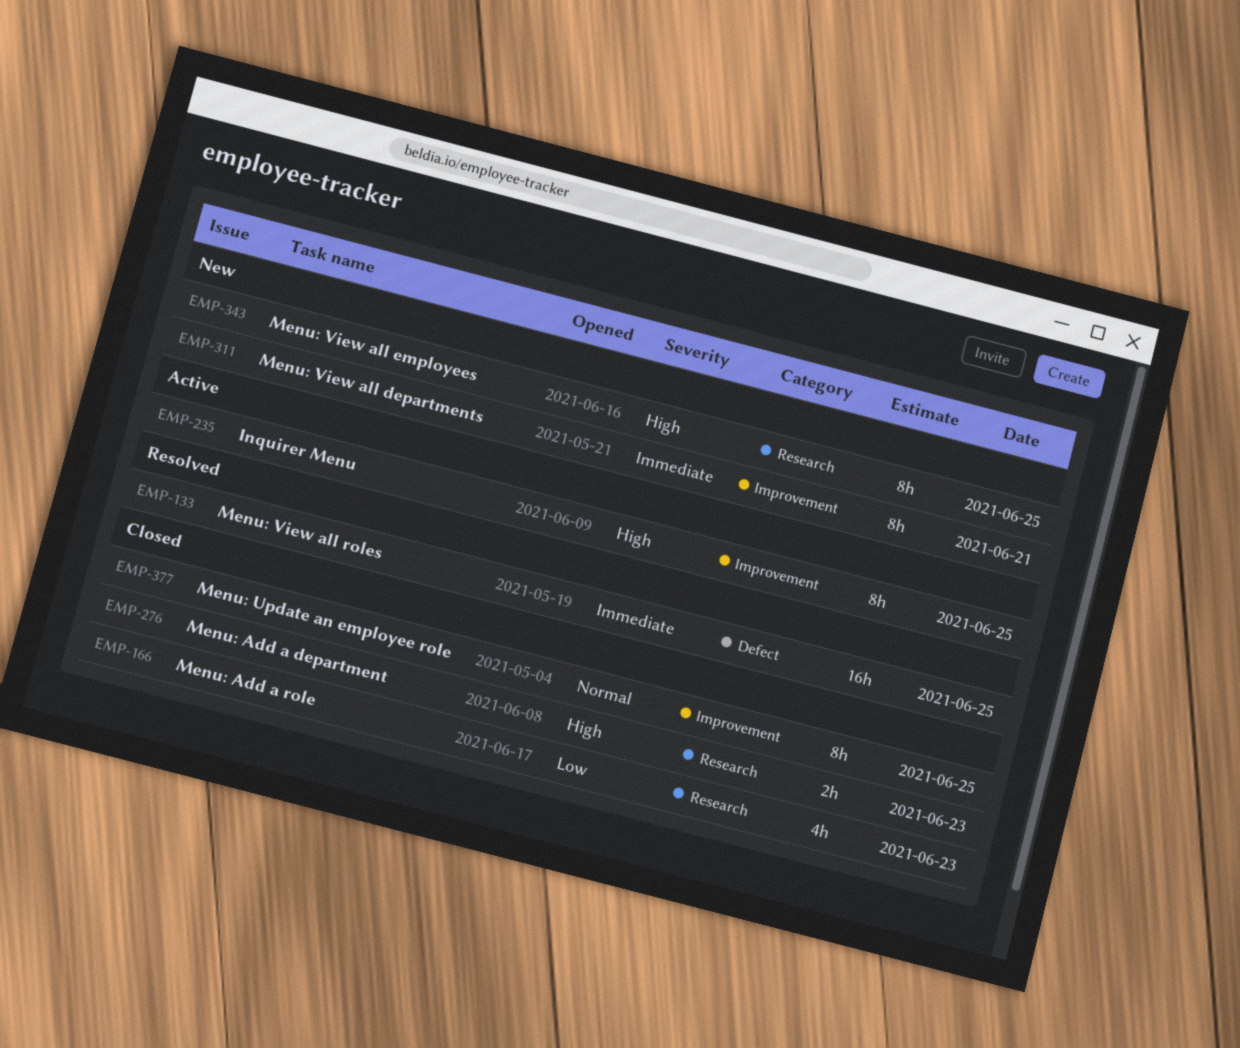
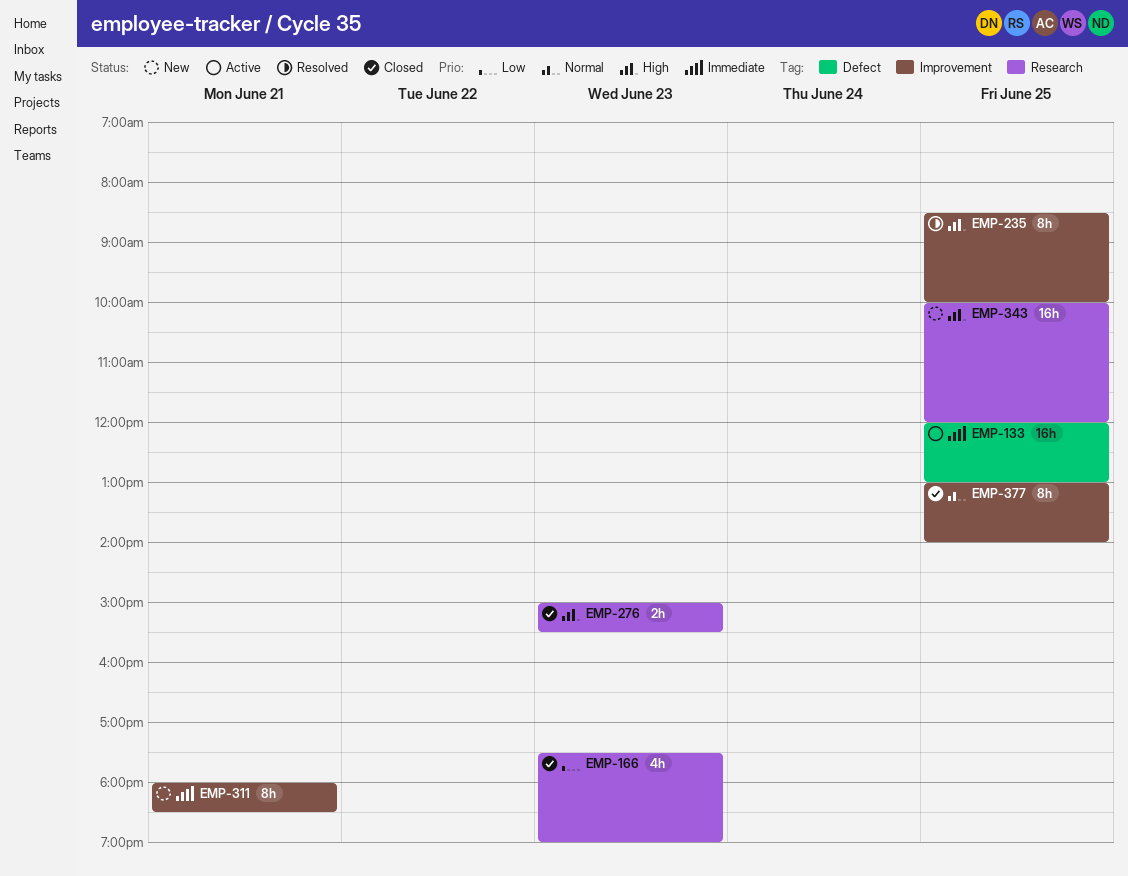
EMP-133, status: Resolved -> Active
EMP-235, status: Active -> Resolved
EMP-343, estimate: 8h -> 16h

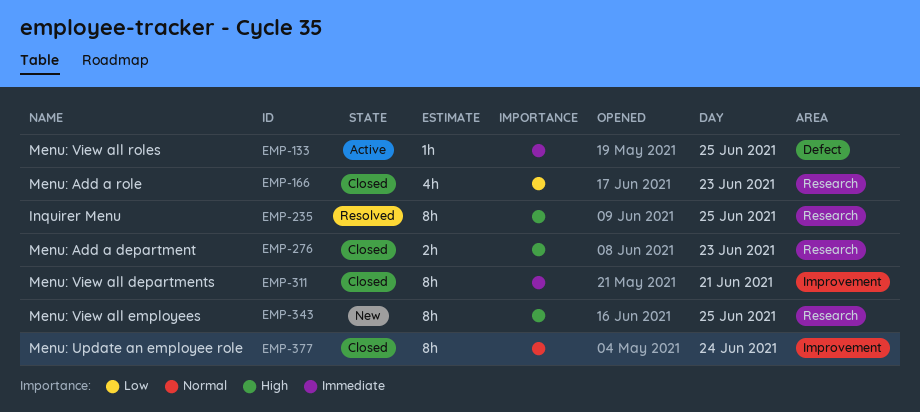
EMP-133, estimate: 16h -> 1h
EMP-235, label: Improvement -> Research
EMP-311, status: New -> Closed
EMP-343, estimate: 16h -> 8h
EMP-377, day: Jun 25 -> Jun 24

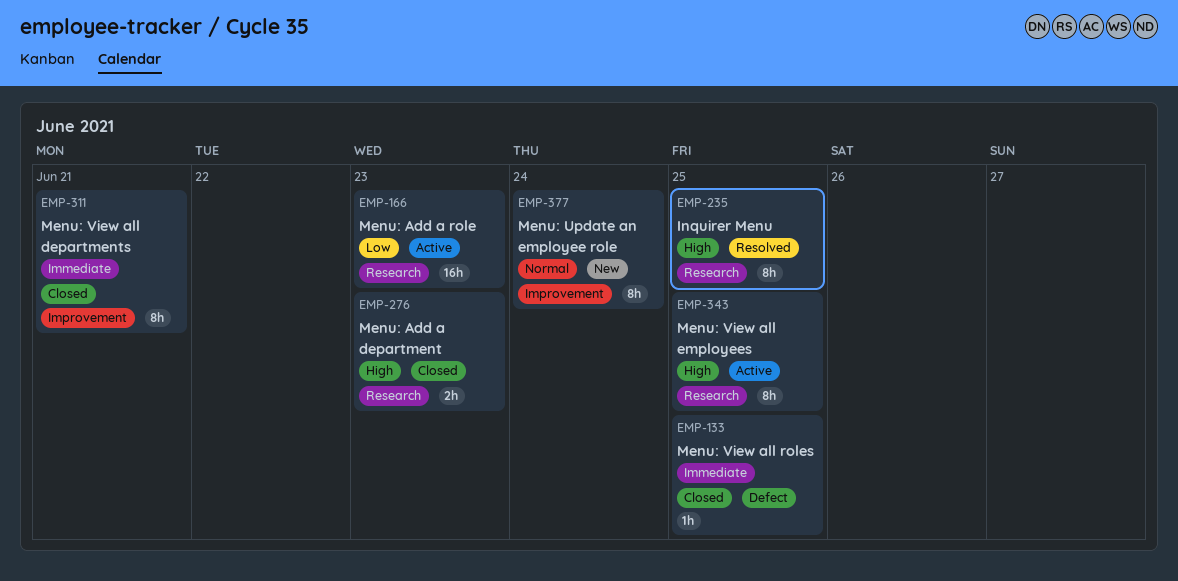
EMP-133, status: Active -> Closed
EMP-166, status: Closed -> Active
EMP-166, estimate: 4h -> 16h
EMP-343, status: New -> Active
EMP-377, status: Closed -> New

